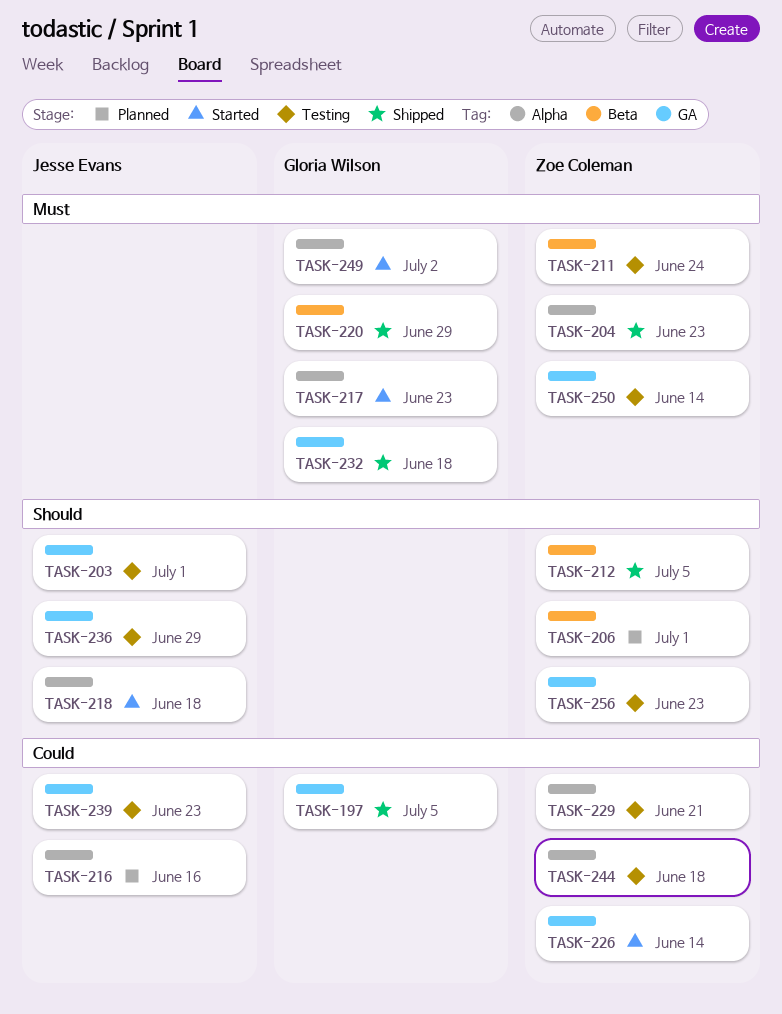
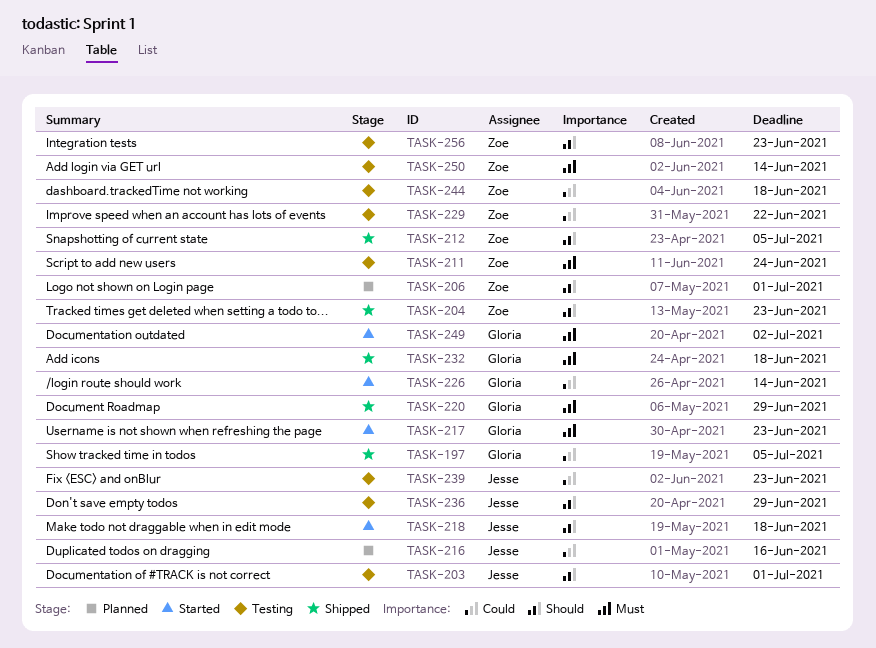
TASK-204, priority: Must -> Should
TASK-226, owner: Zoe Coleman -> Gloria Wilson
TASK-229, due: Jun 21 -> Jun 22

